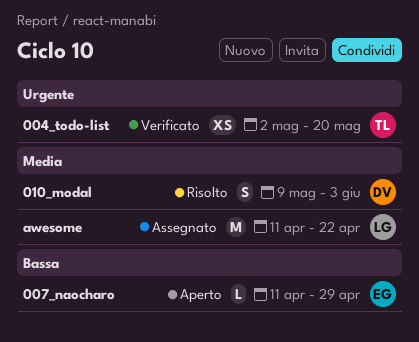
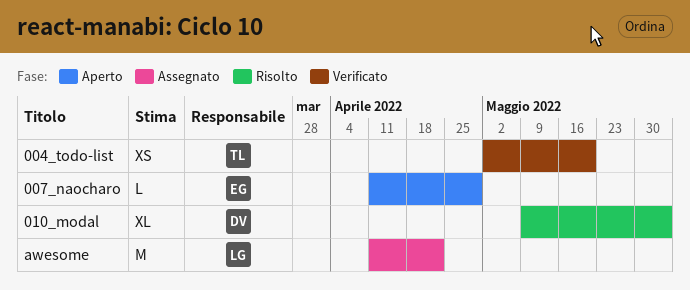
010_modal, estimate: S -> XL

